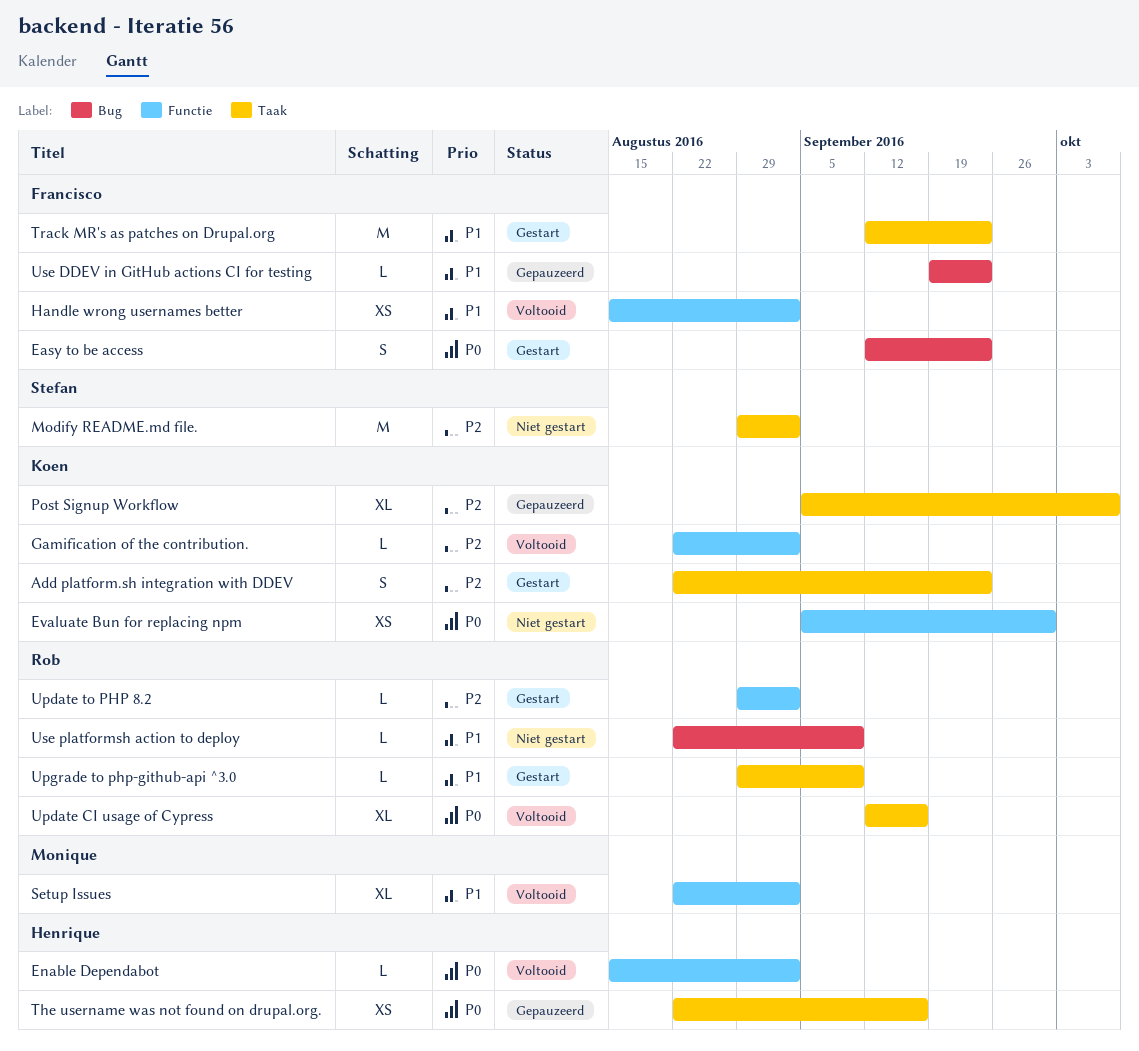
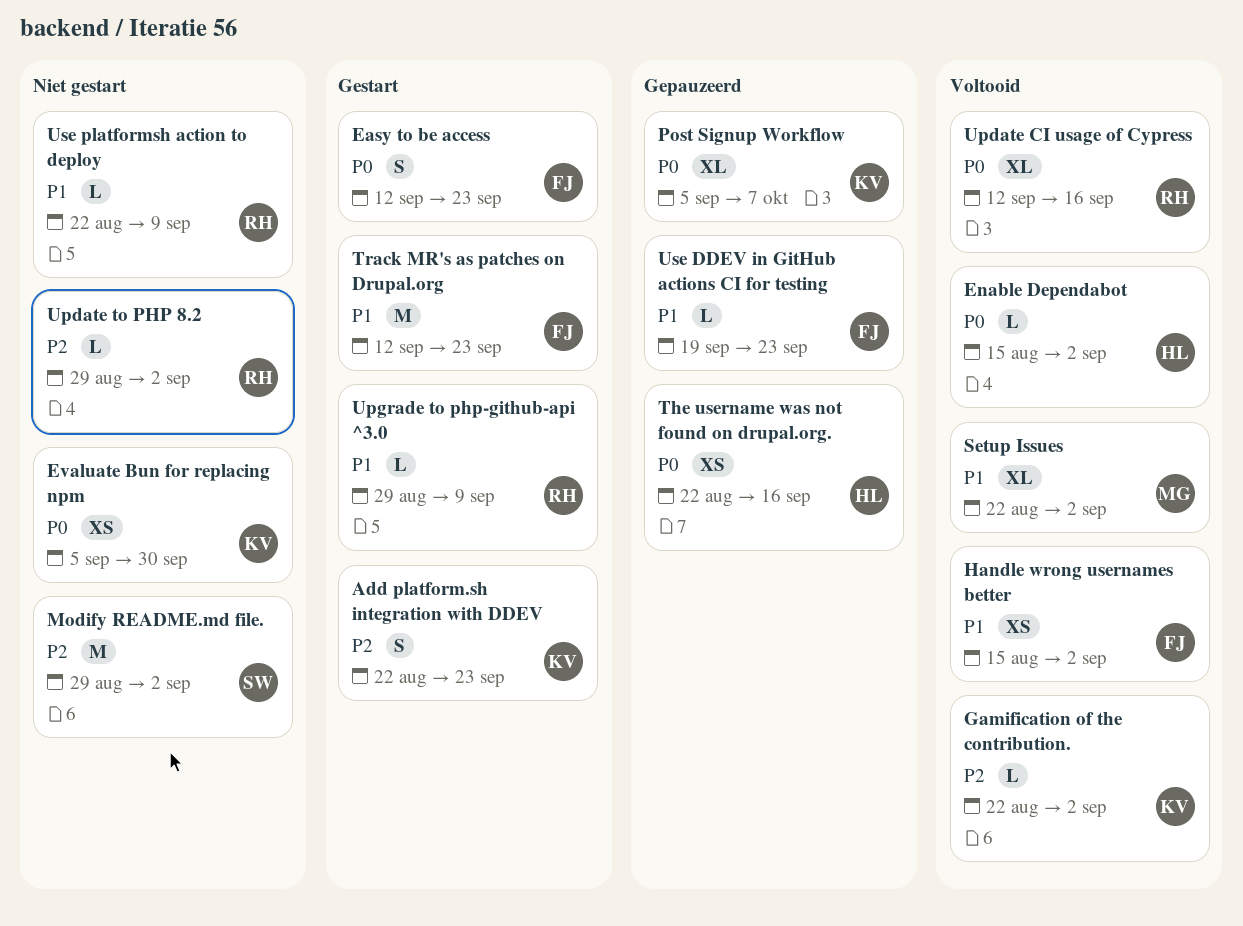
Post Signup Workflow, priority: P2 -> P0
Update to PHP 8.2, status: Gestart -> Niet gestart

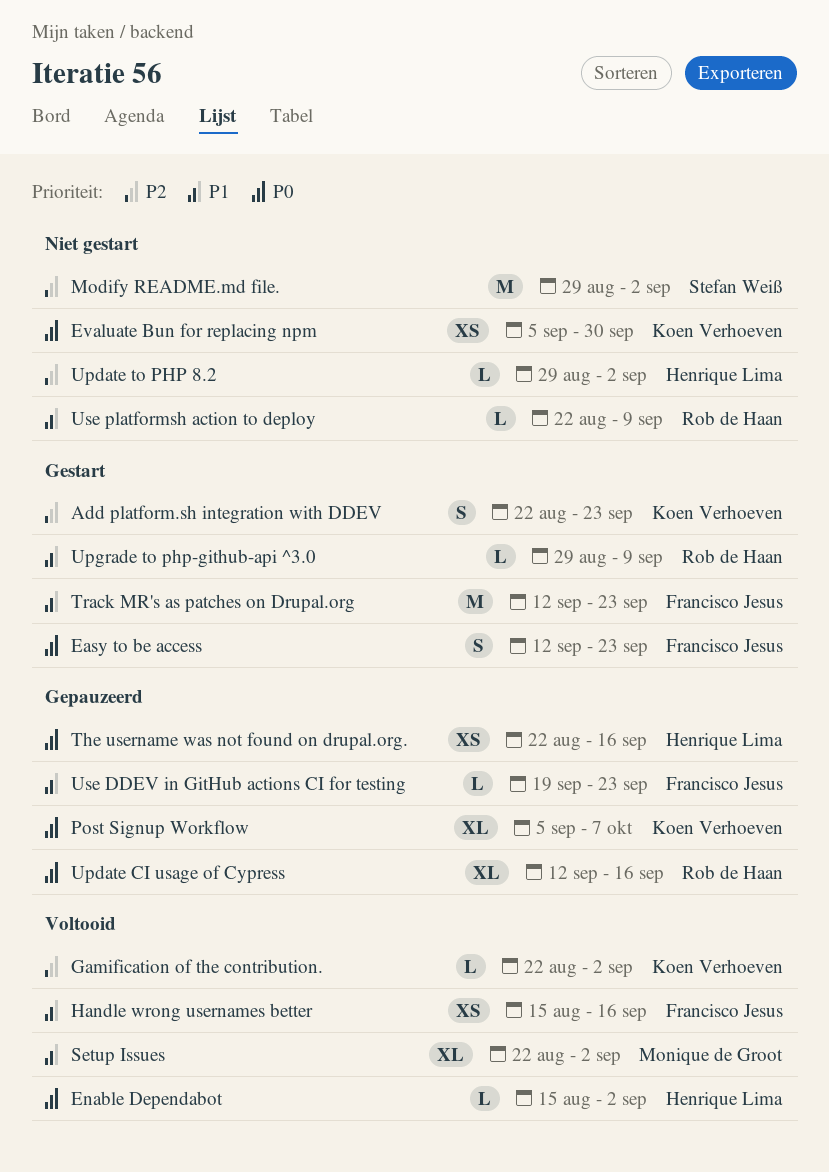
Handle wrong usernames better, due: Sep 2 -> Sep 16
Update CI usage of Cypress, status: Voltooid -> Gepauzeerd
Update to PHP 8.2, owner: Rob de Haan -> Henrique Lima

